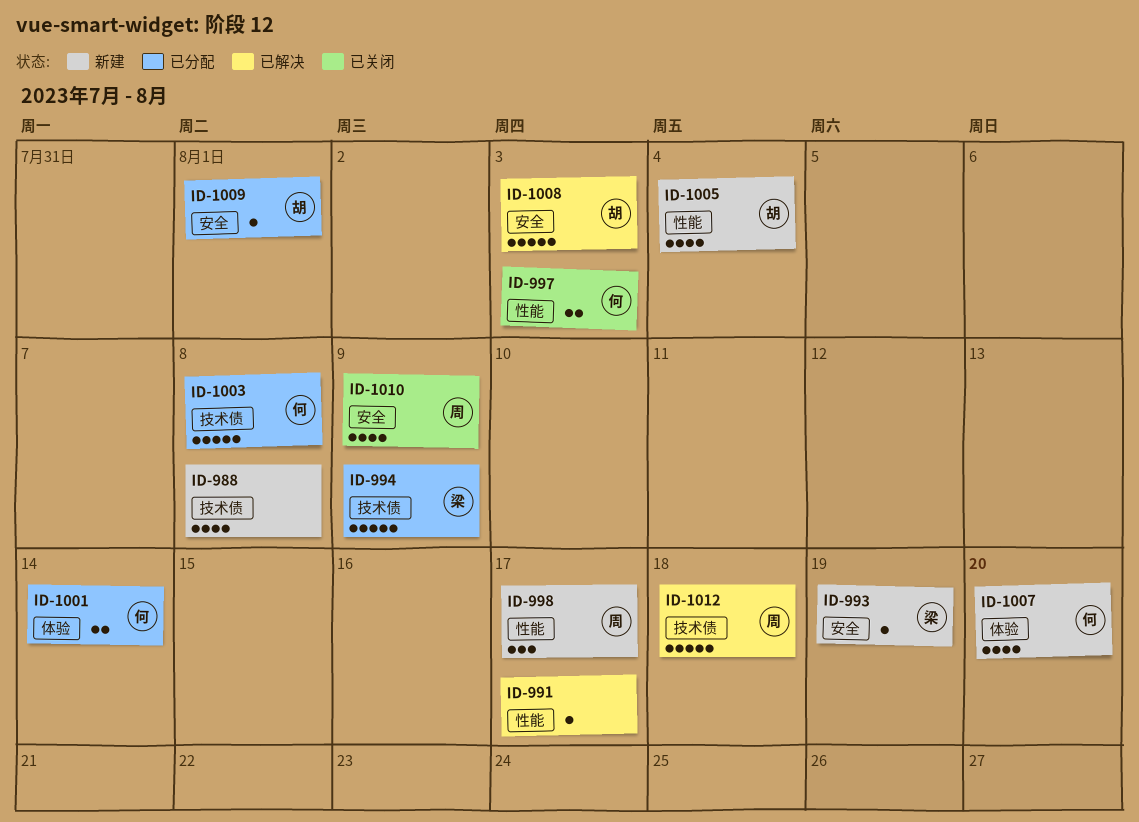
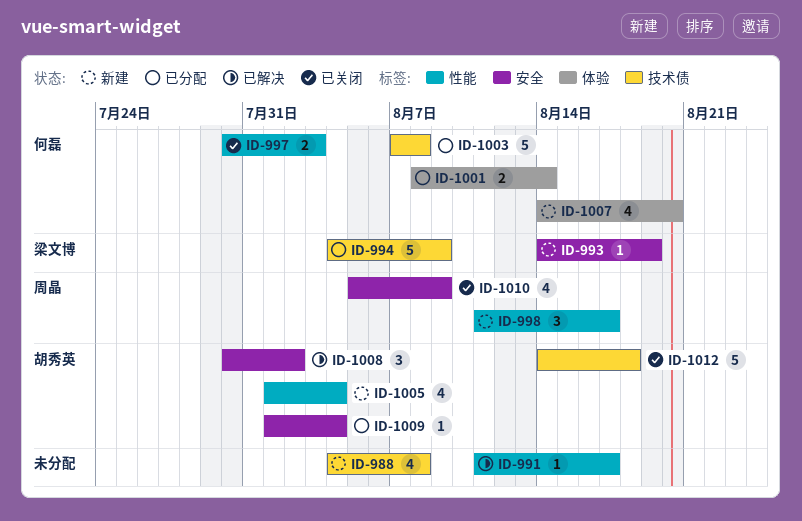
ID-1008, estimate: 5 -> 3
ID-1008, due: Aug 3 -> Aug 2
ID-1009, due: Aug 1 -> Aug 4
ID-1012, status: 已解决 -> 已关闭
ID-1012, owner: 周晶 -> 胡秀英

